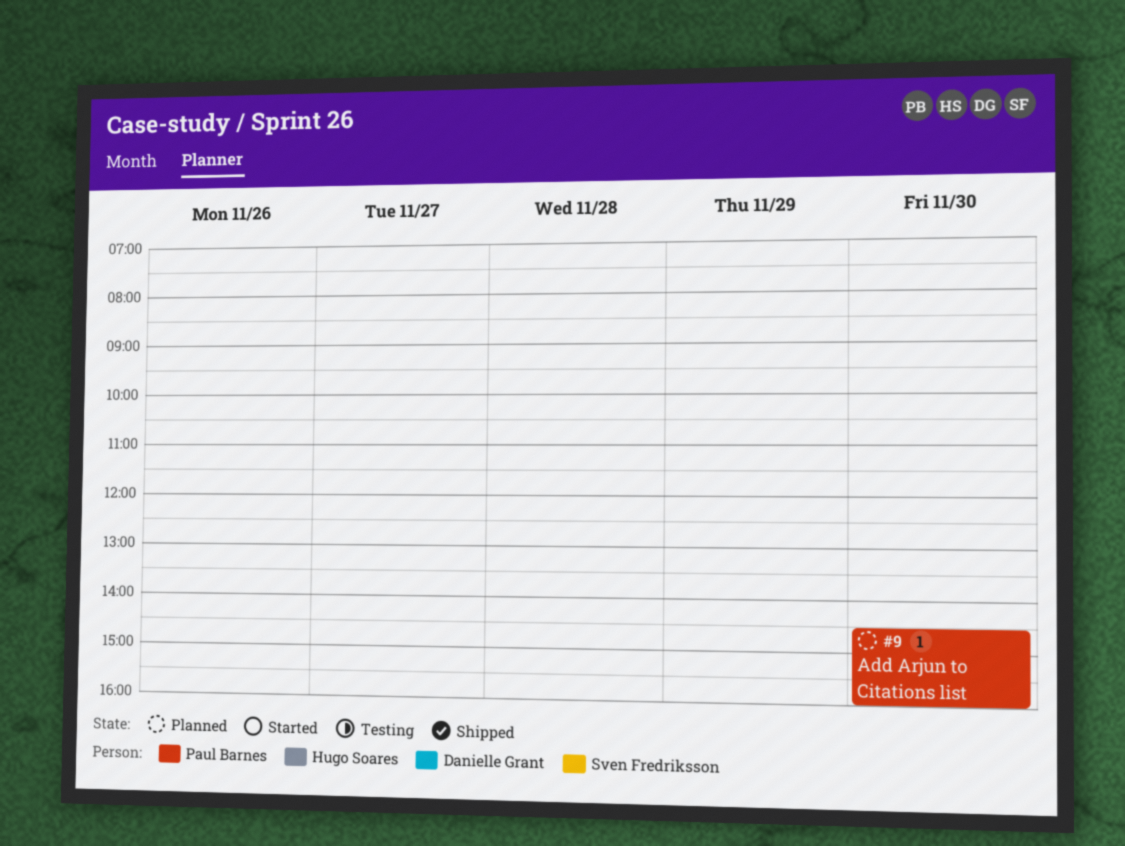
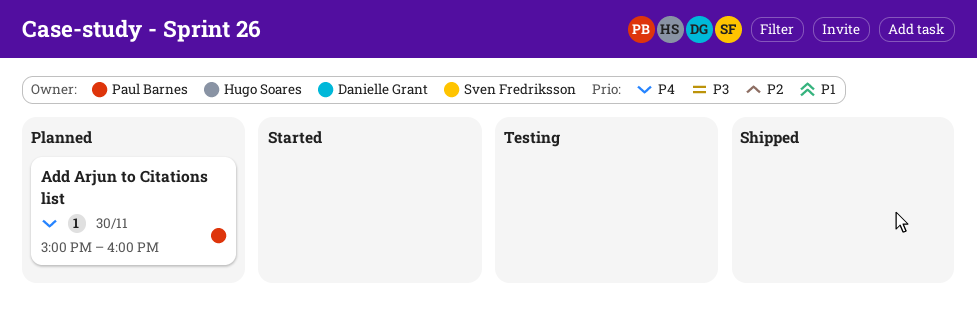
Add Arjun to Citations list, begins: 14:30 -> 15:00

